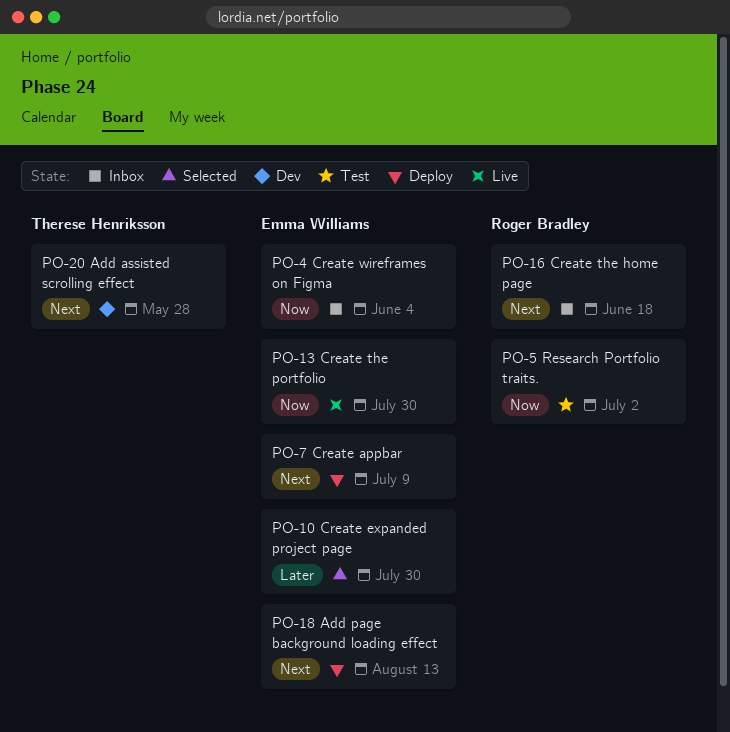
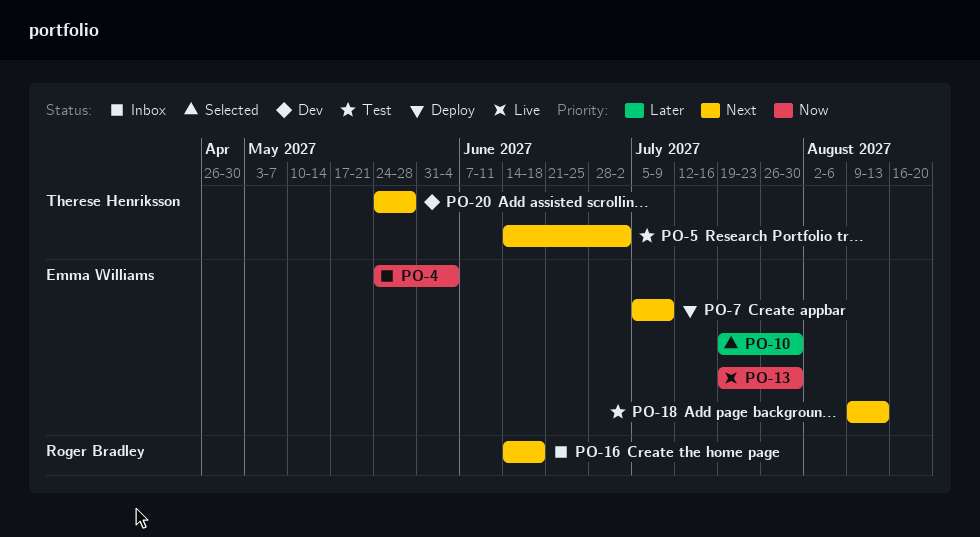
PO-5, owner: Roger Bradley -> Therese Henriksson
PO-5, priority: Now -> Next
PO-18, status: Deploy -> Test

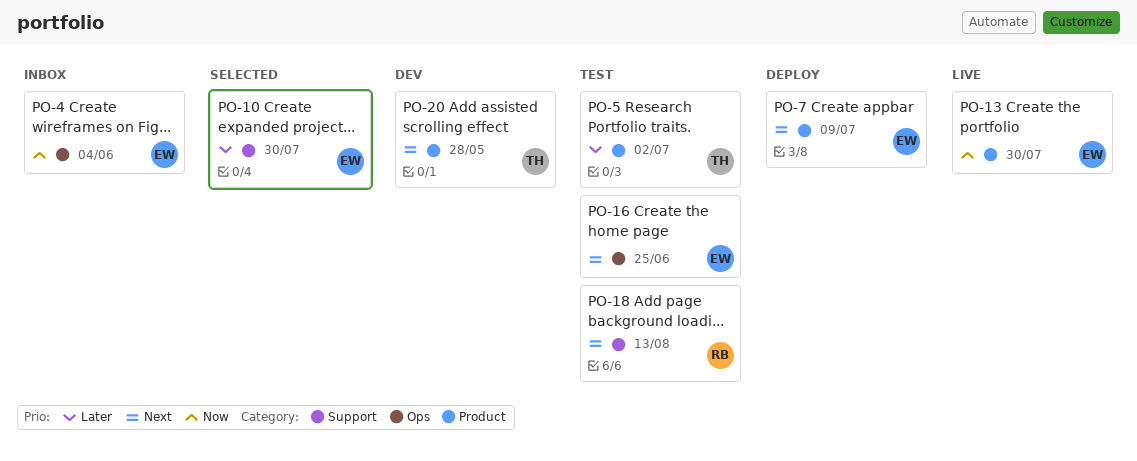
PO-5, priority: Next -> Later
PO-16, status: Inbox -> Test
PO-16, owner: Roger Bradley -> Emma Williams
PO-16, due: Jun 18 -> Jun 25
PO-18, owner: Emma Williams -> Roger Bradley

